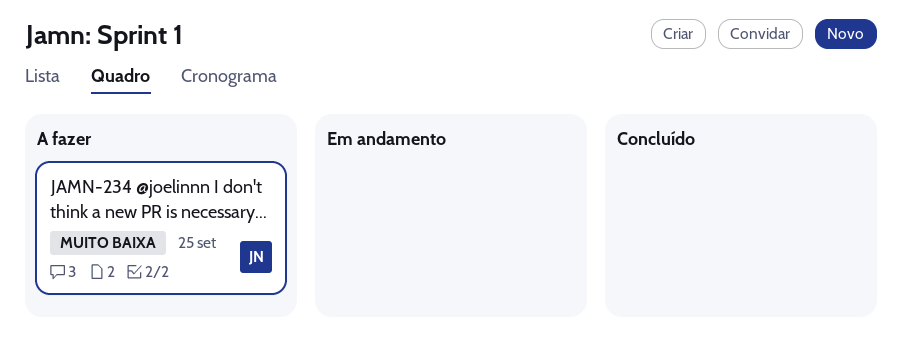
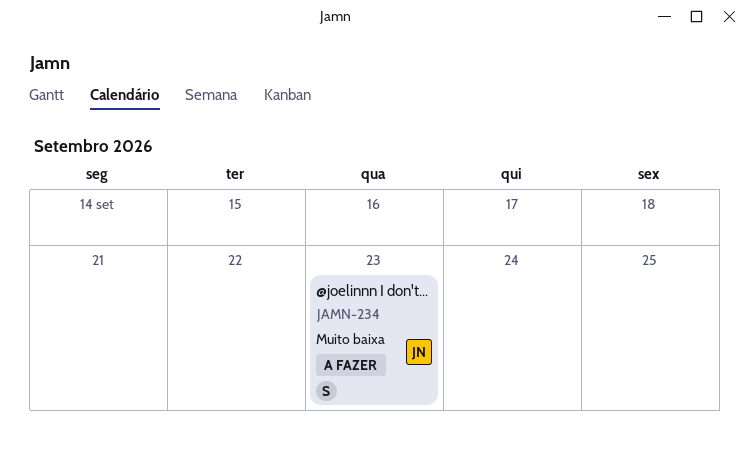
JAMN-234, due: Sep 25 -> Sep 23

